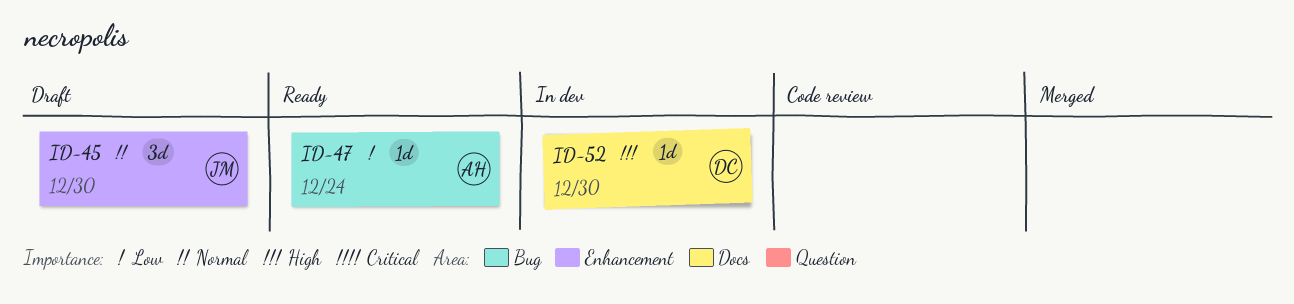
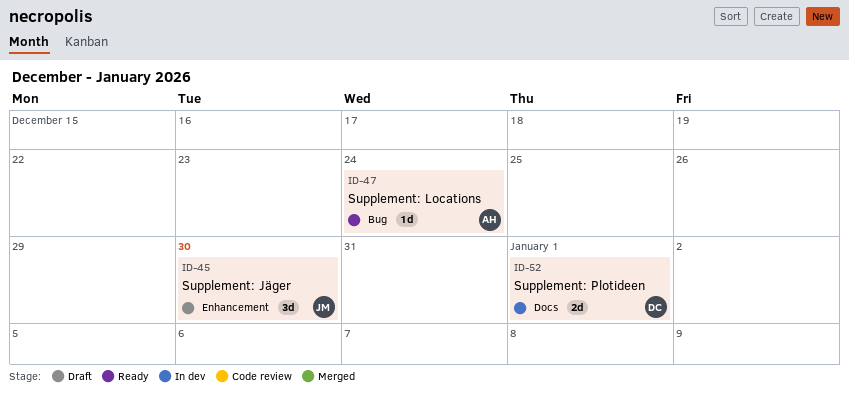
ID-52, estimate: 1d -> 2d
ID-52, due: Dec 30 -> Jan 1

